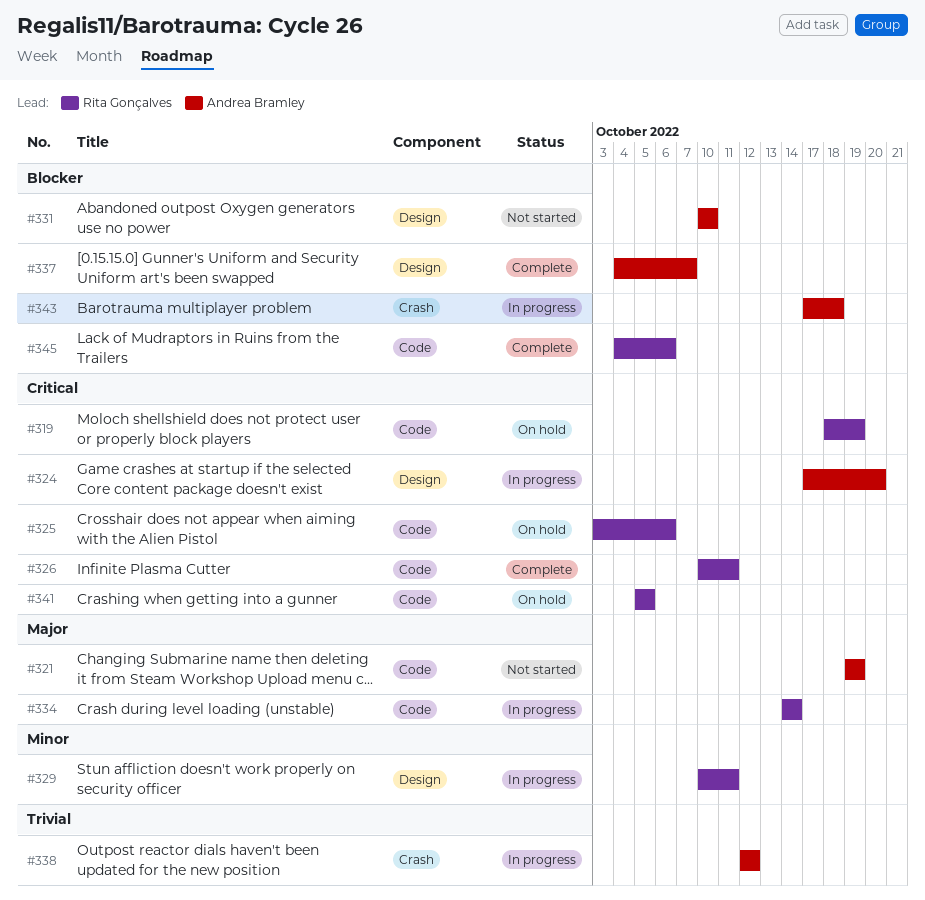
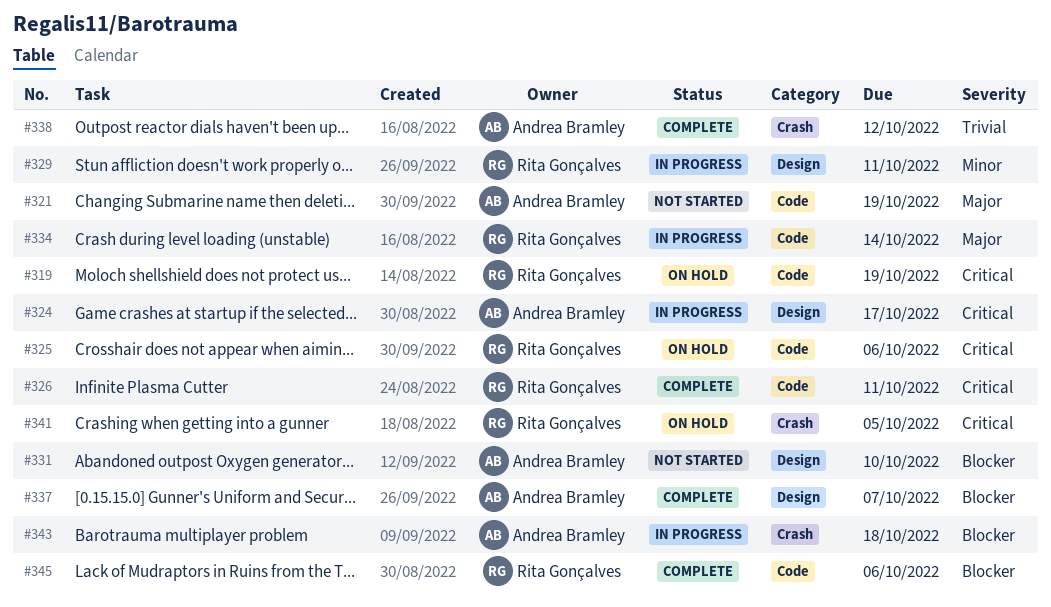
#324, due: Oct 20 -> Oct 17
#338, status: In progress -> Complete
#341, label: Code -> Crash

